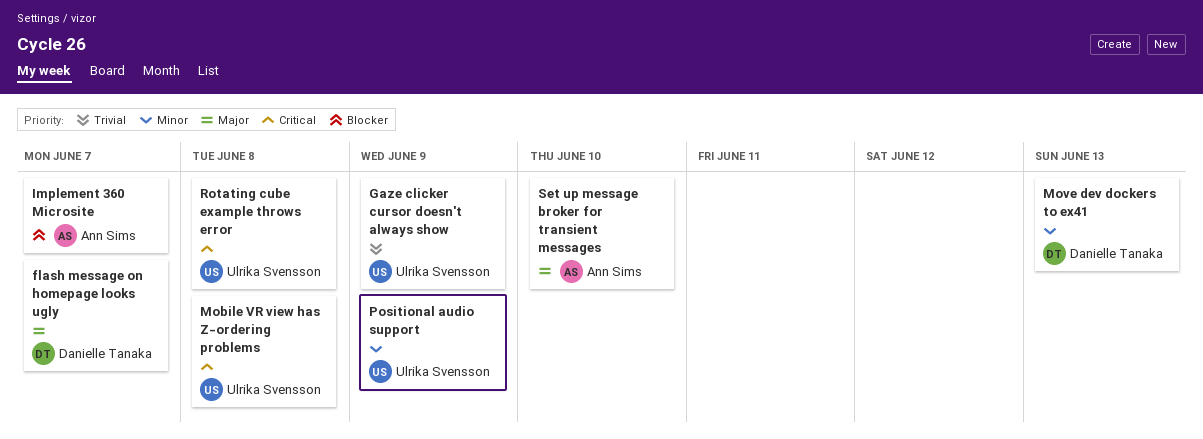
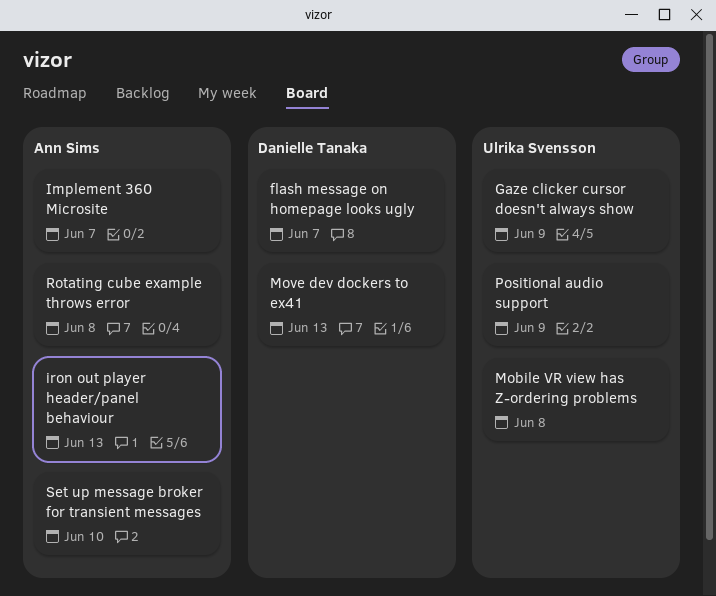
iron out player header/panel behaviour: none -> present
Rotating cube example throws error, owner: Ulrika Svensson -> Ann Sims

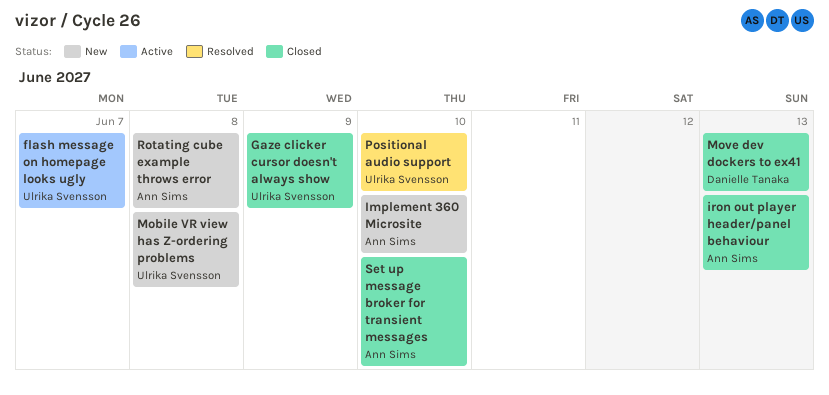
flash message on homepage looks ugly, owner: Danielle Tanaka -> Ulrika Svensson
Implement 360 Microsite, due: Jun 7 -> Jun 10
Positional audio support, due: Jun 9 -> Jun 10

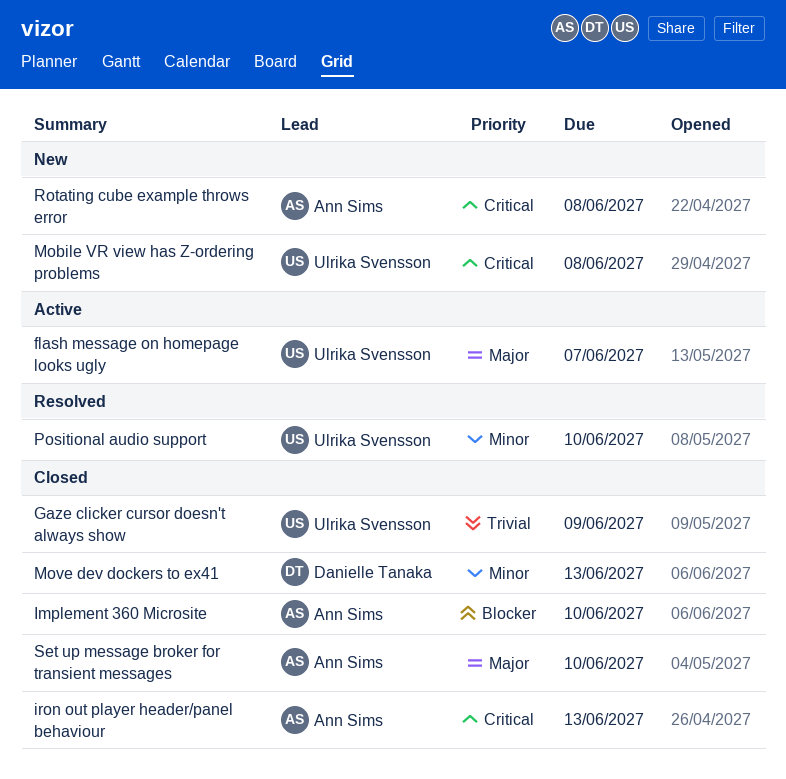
Implement 360 Microsite, status: New -> Closed

